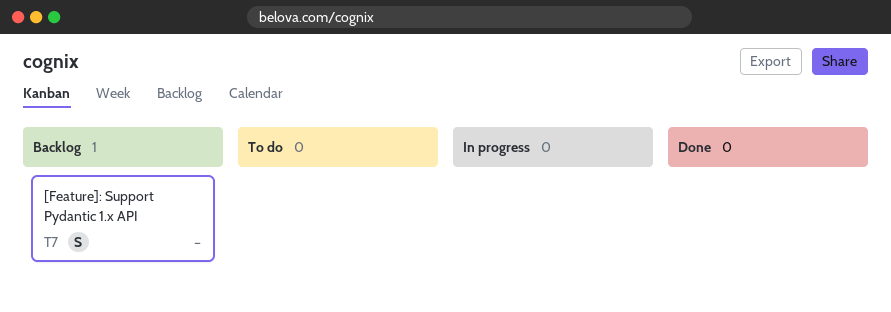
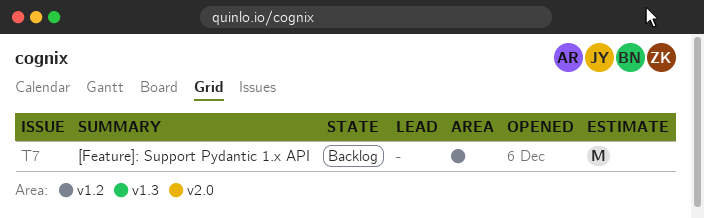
T7, estimate: S -> M

